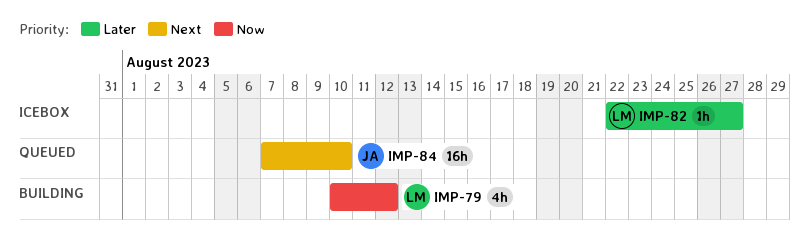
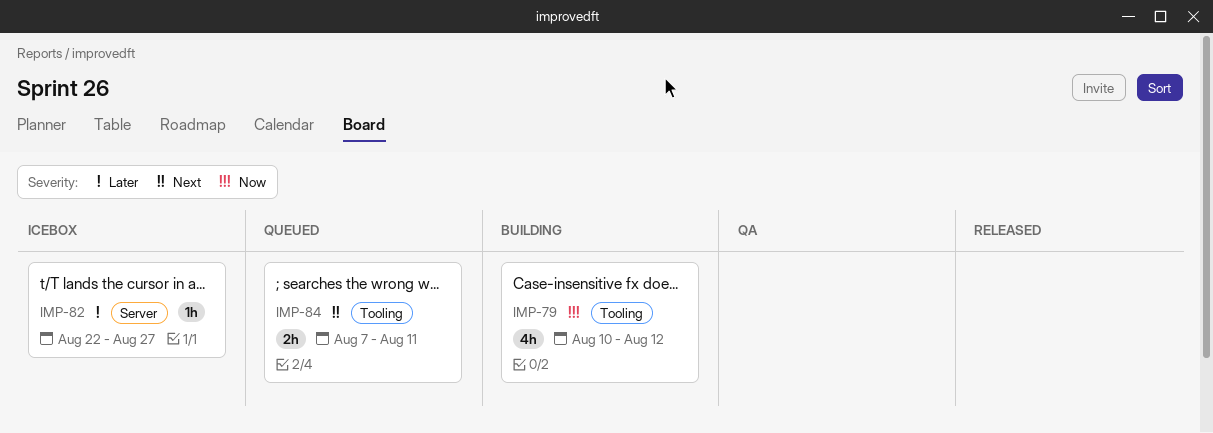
IMP-84, estimate: 16h -> 2h
IMP-84, due: Aug 10 -> Aug 11

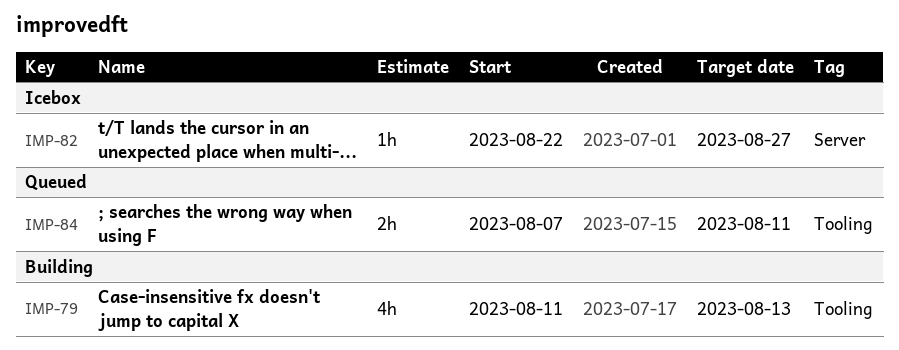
IMP-79, start: Aug 10 -> Aug 11
IMP-79, due: Aug 12 -> Aug 13

